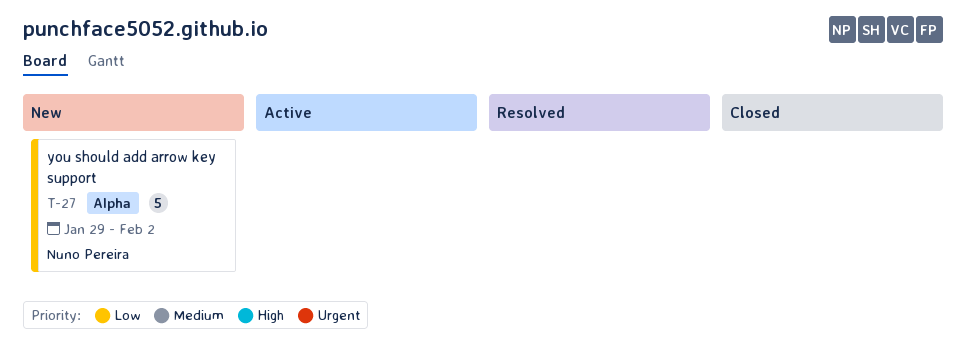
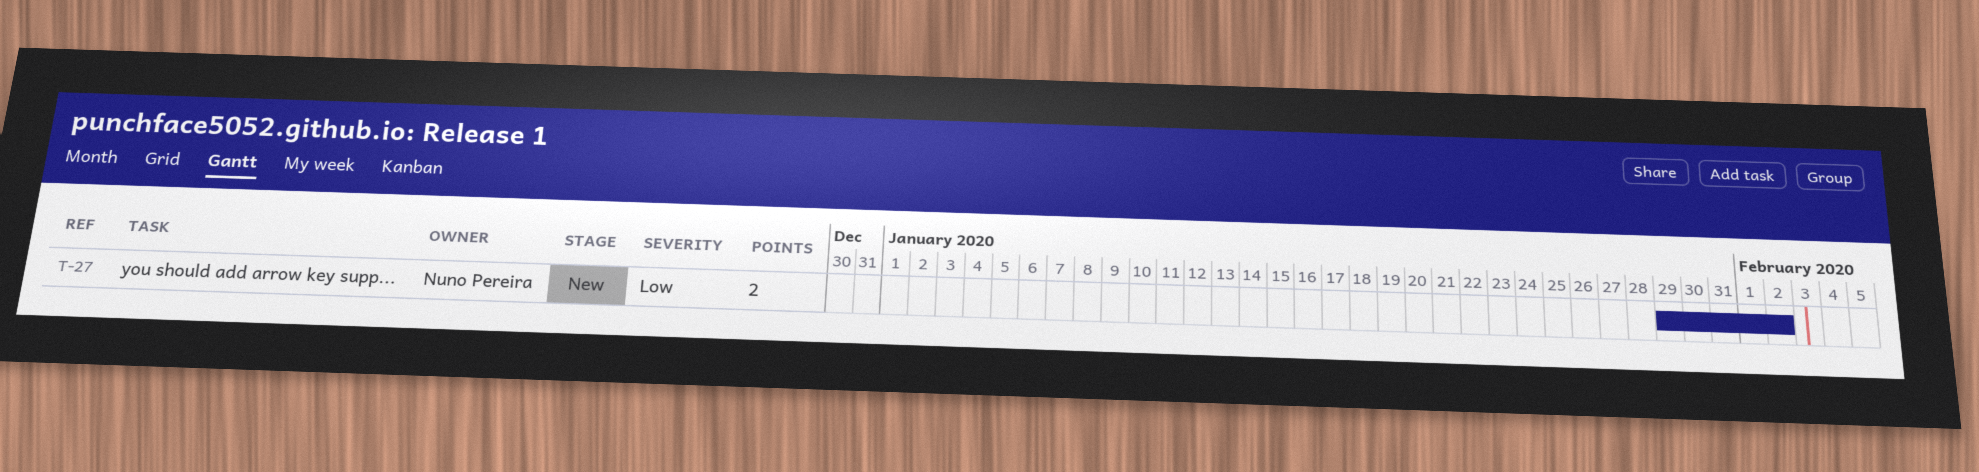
T-27, estimate: 5 -> 2

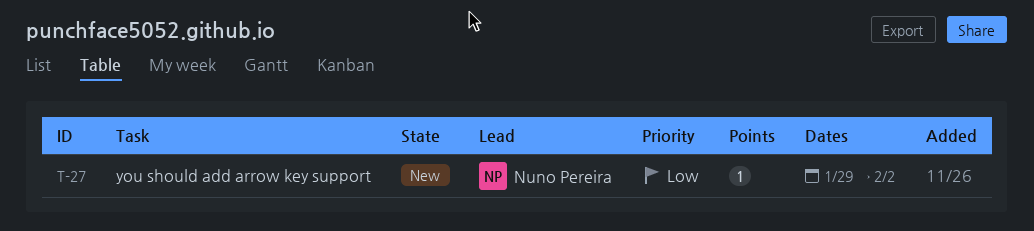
T-27, estimate: 2 -> 1

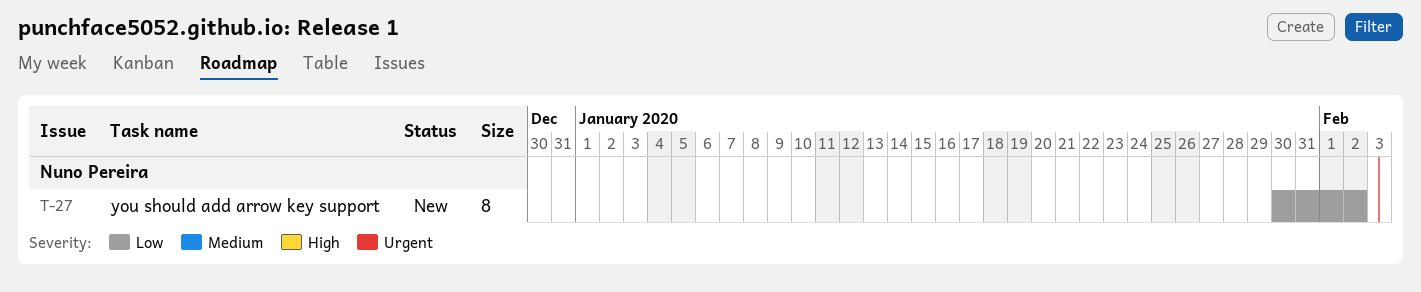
T-27, estimate: 1 -> 8
T-27, start: Jan 29 -> Jan 30

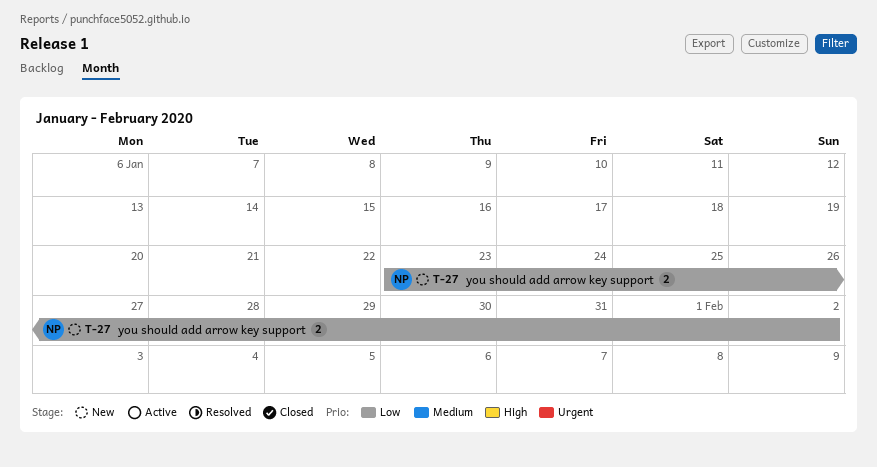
T-27, estimate: 8 -> 2
T-27, start: Jan 30 -> Jan 23

